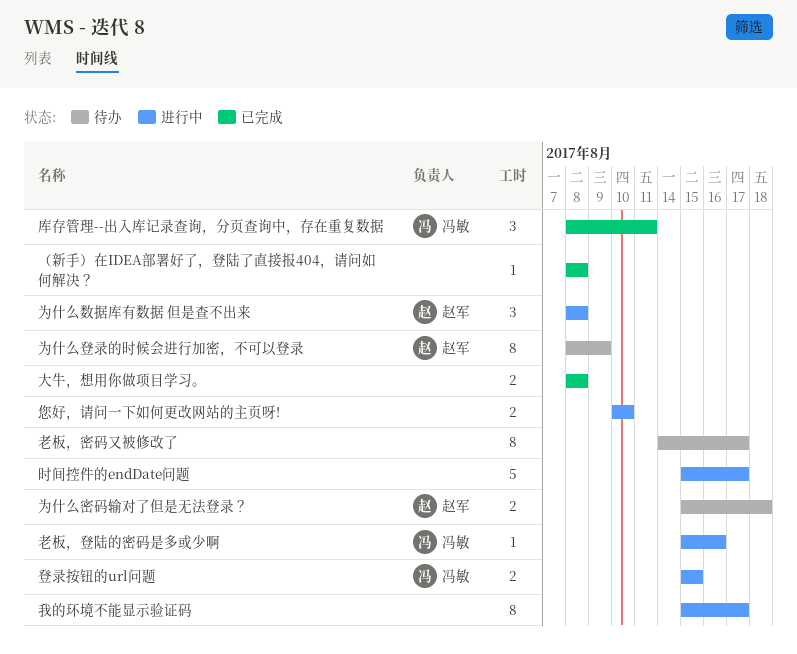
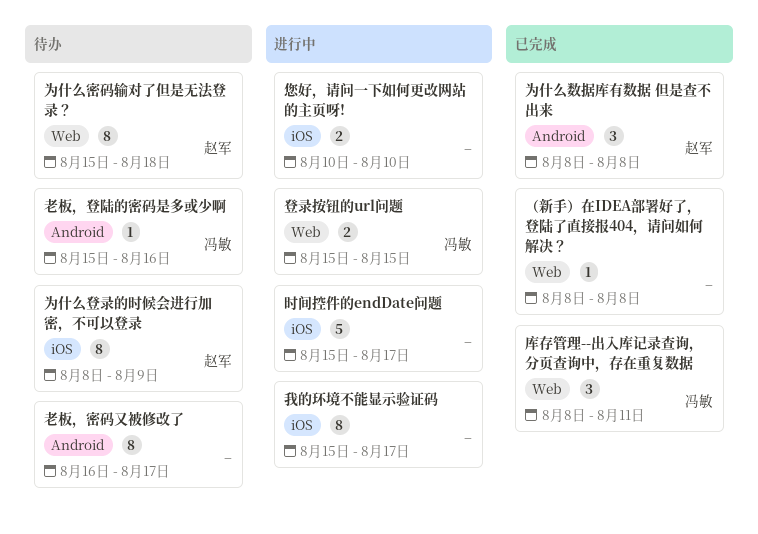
为什么密码输对了但是无法登录？, estimate: 2 -> 8
为什么数据库有数据 但是查不出来, status: 进行中 -> 已完成
大牛，想用你做项目学习。: present -> none
老板，密码又被修改了, start: Aug 14 -> Aug 16
老板，登陆的密码是多或少啊, status: 进行中 -> 待办

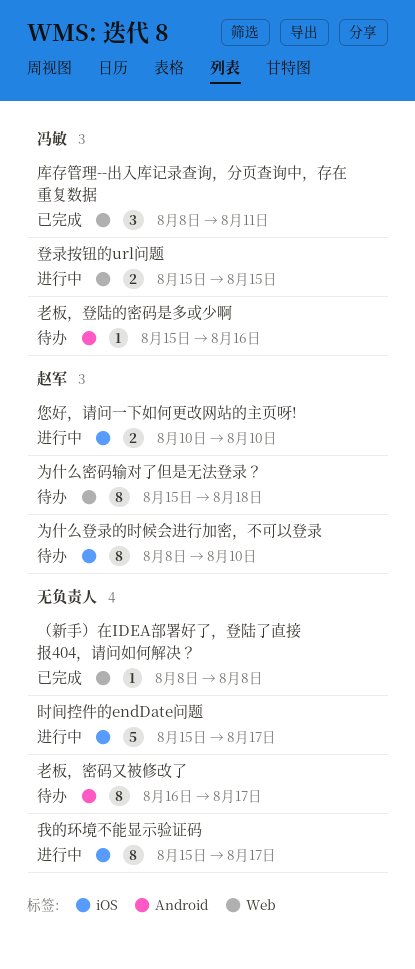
为什么数据库有数据 但是查不出来: present -> none
为什么登录的时候会进行加密，不可以登录, due: Aug 9 -> Aug 10
您好，请问一下如何更改网站的主页呀!, owner: none -> 赵军

